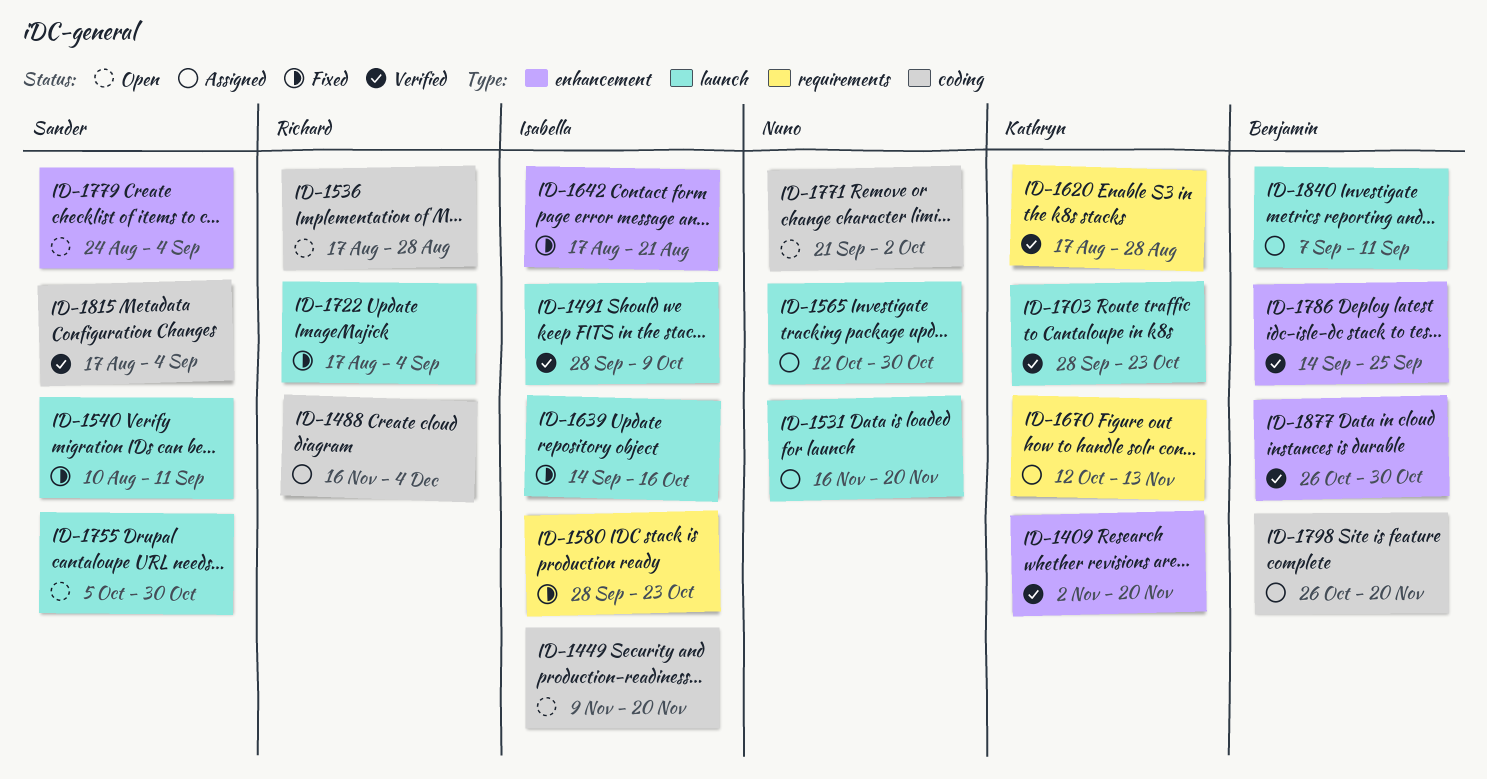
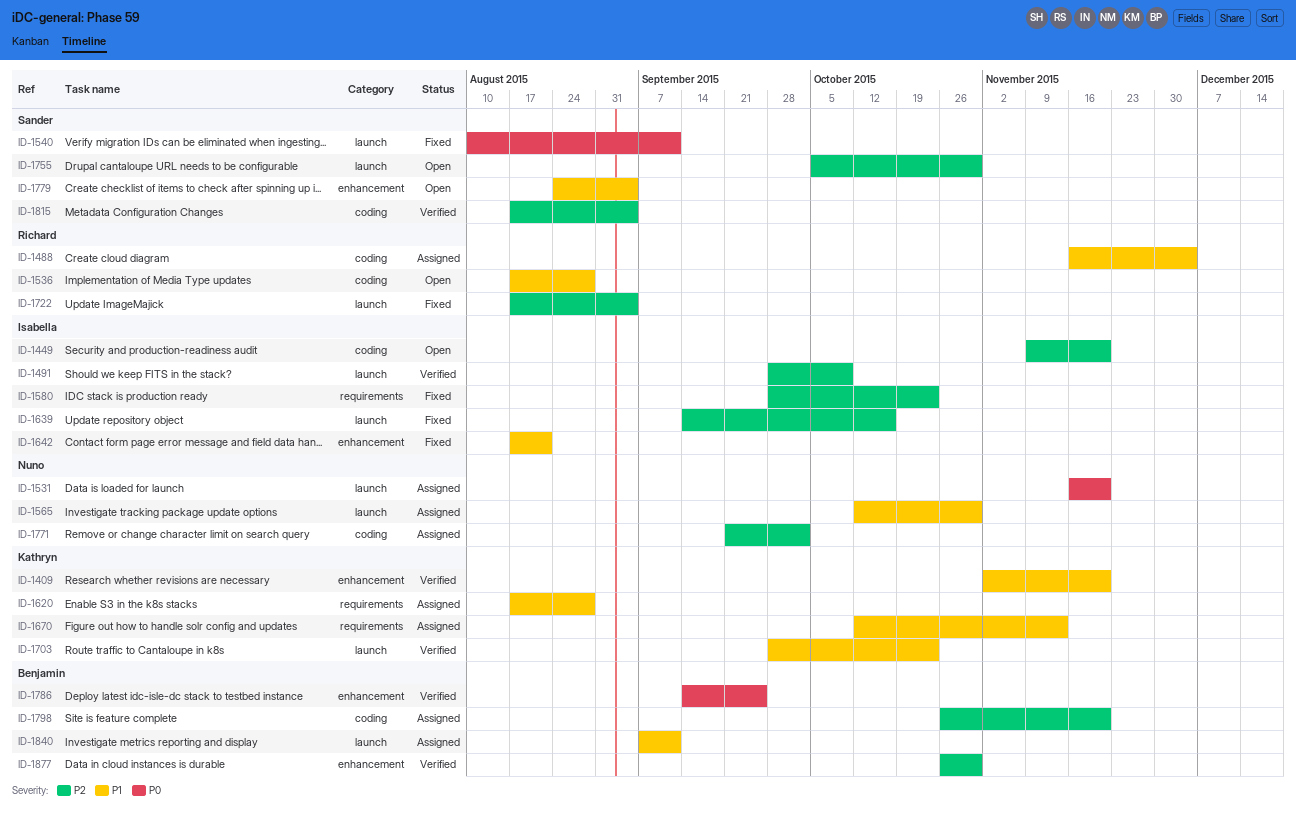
ID-1620, status: Verified -> Assigned
ID-1771, status: Open -> Assigned

